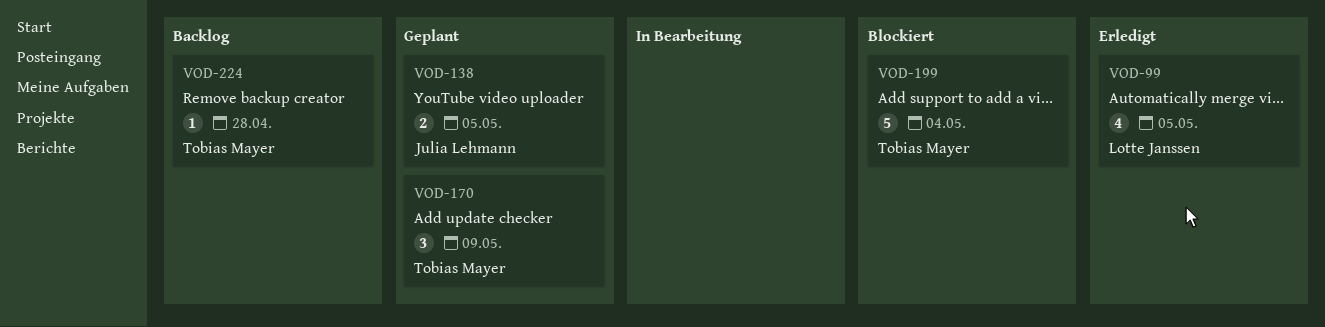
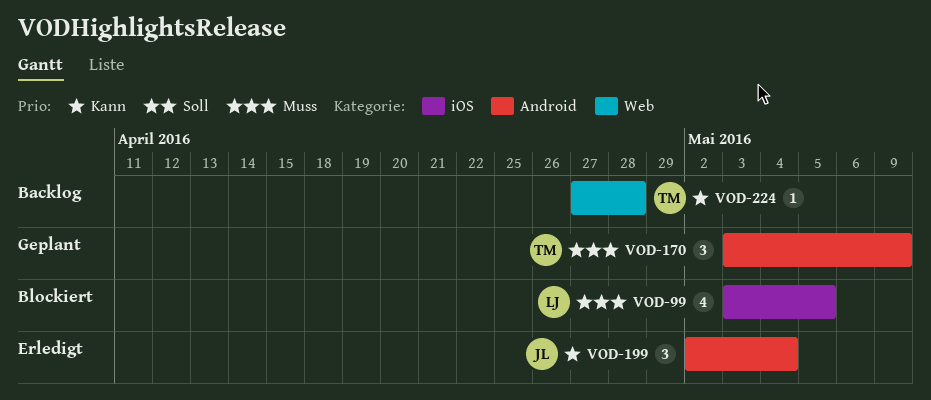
VOD-99, status: Erledigt -> Blockiert
VOD-138: present -> none
VOD-199, status: Blockiert -> Erledigt
VOD-199, owner: Tobias Mayer -> Julia Lehmann
VOD-199, estimate: 5 -> 3

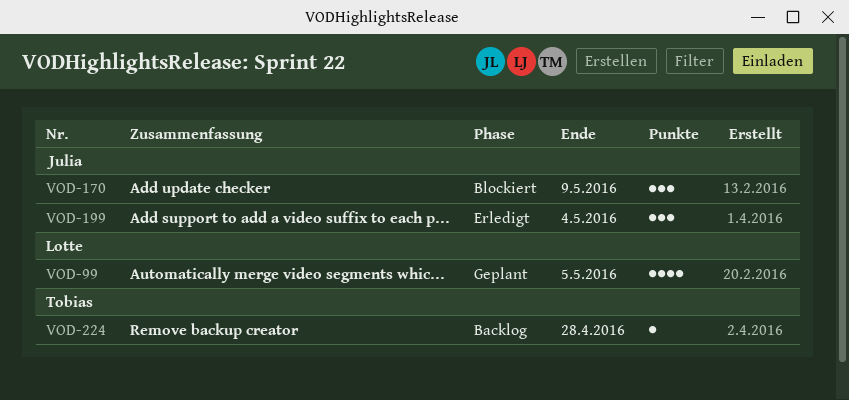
VOD-99, status: Blockiert -> Geplant
VOD-170, status: Geplant -> Blockiert
VOD-170, owner: Tobias -> Julia

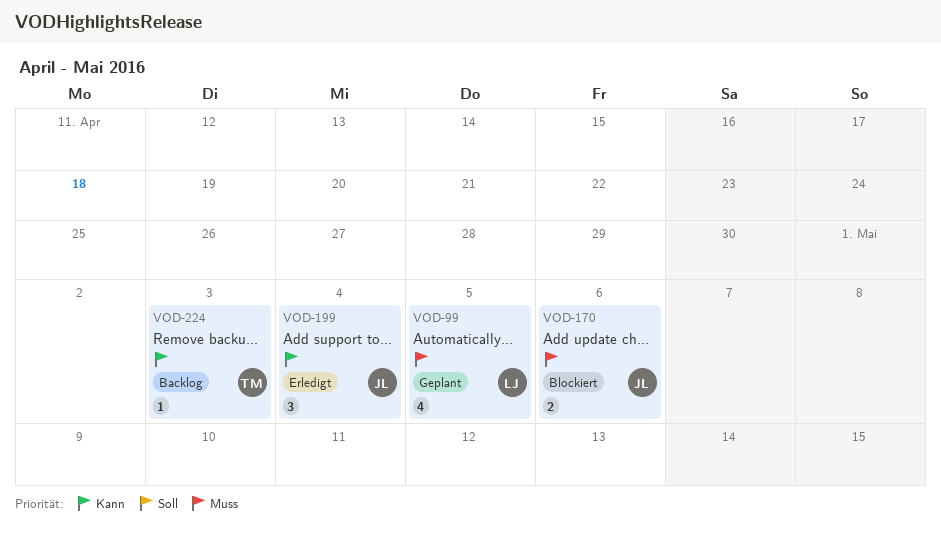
VOD-170, estimate: 3 -> 2
VOD-170, due: May 9 -> May 6
VOD-224, due: Apr 28 -> May 3

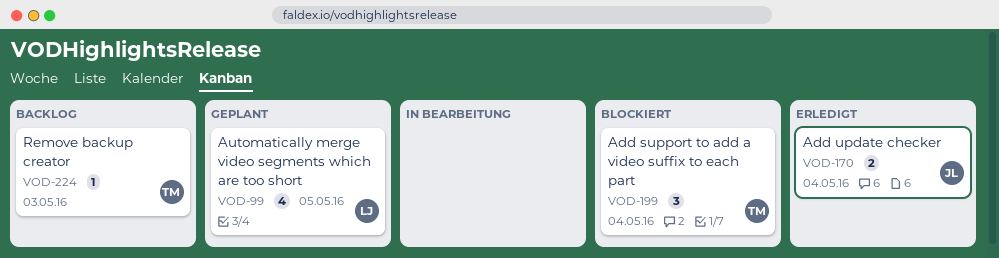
VOD-170, status: Blockiert -> Erledigt
VOD-170, due: May 6 -> May 4
VOD-199, status: Erledigt -> Blockiert
VOD-199, owner: JL -> TM

